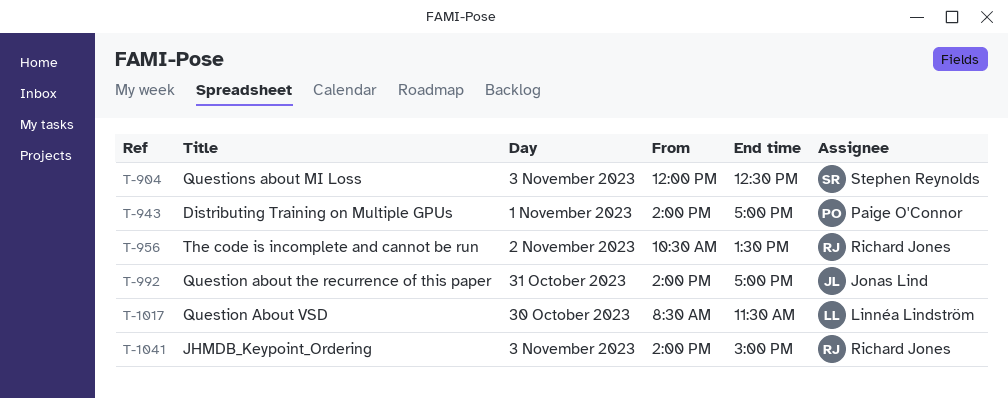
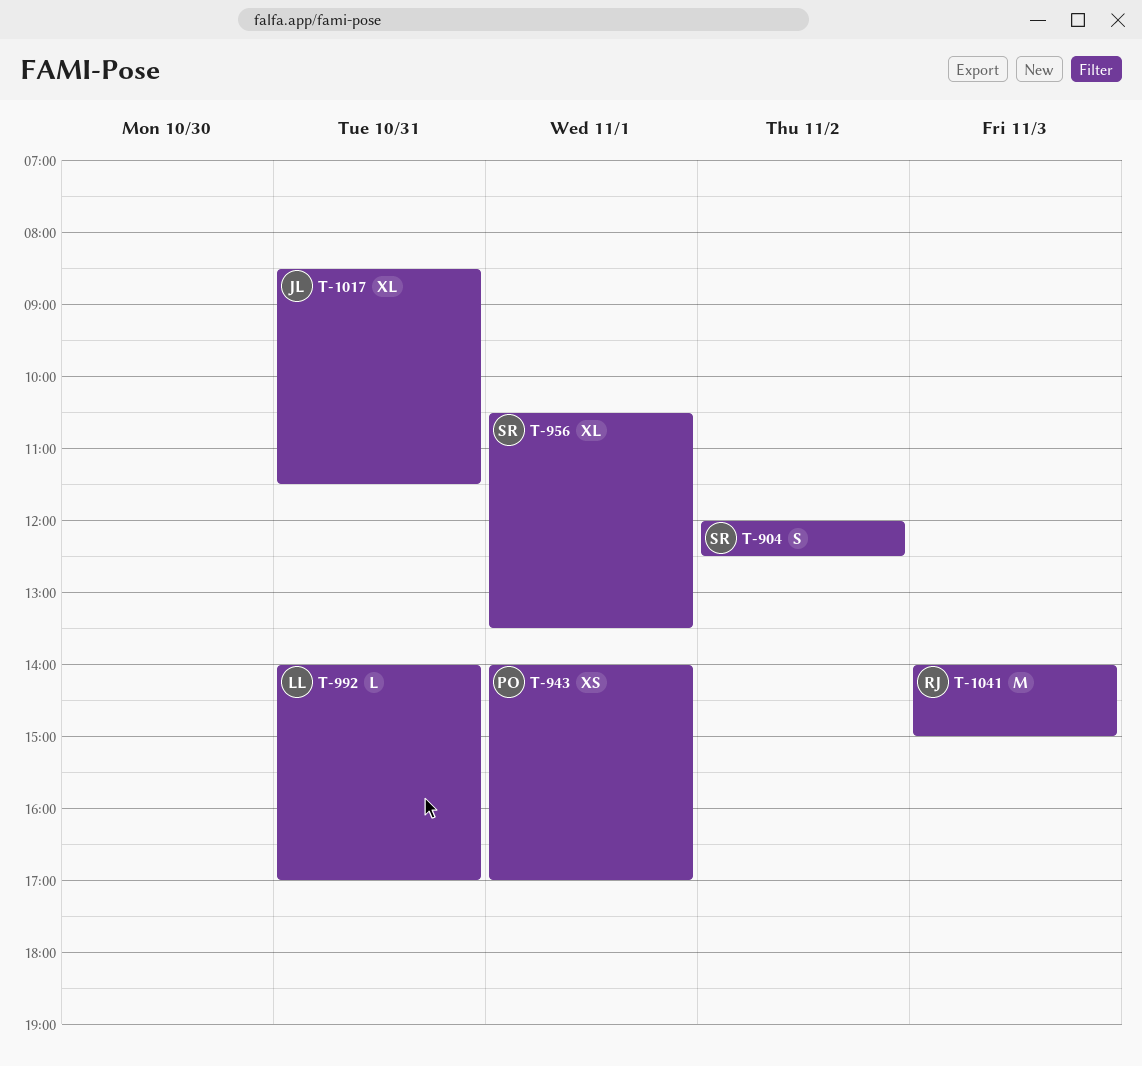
T-904, day: Nov 3 -> Nov 2
T-956, owner: Richard Jones -> Stephen Reynolds
T-956, day: Nov 2 -> Nov 1
T-992, owner: Jonas Lind -> Linnéa Lindström
T-1017, owner: Linnéa Lindström -> Jonas Lind
T-1017, day: Oct 30 -> Oct 31

